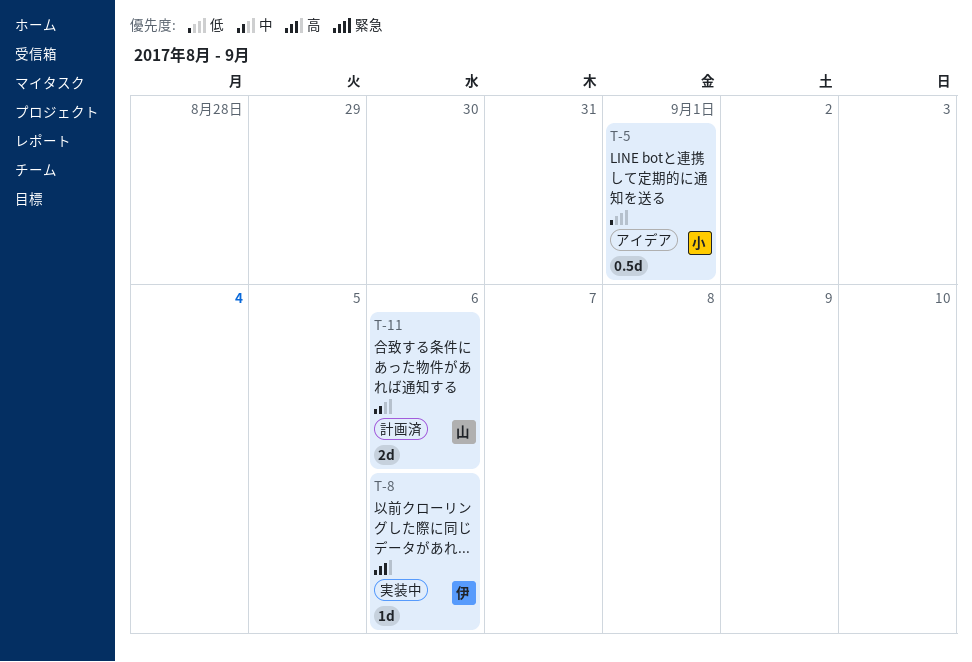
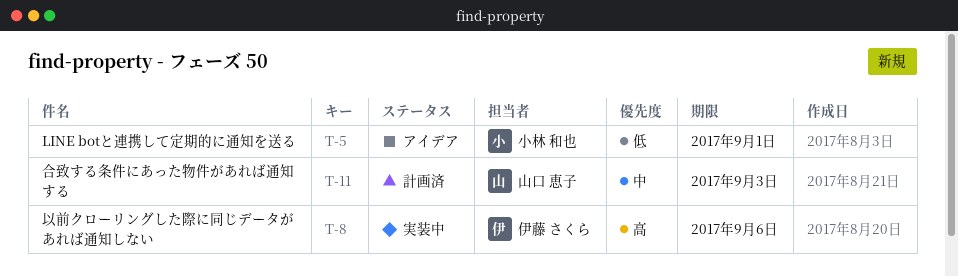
T-11, due: Sep 6 -> Sep 3

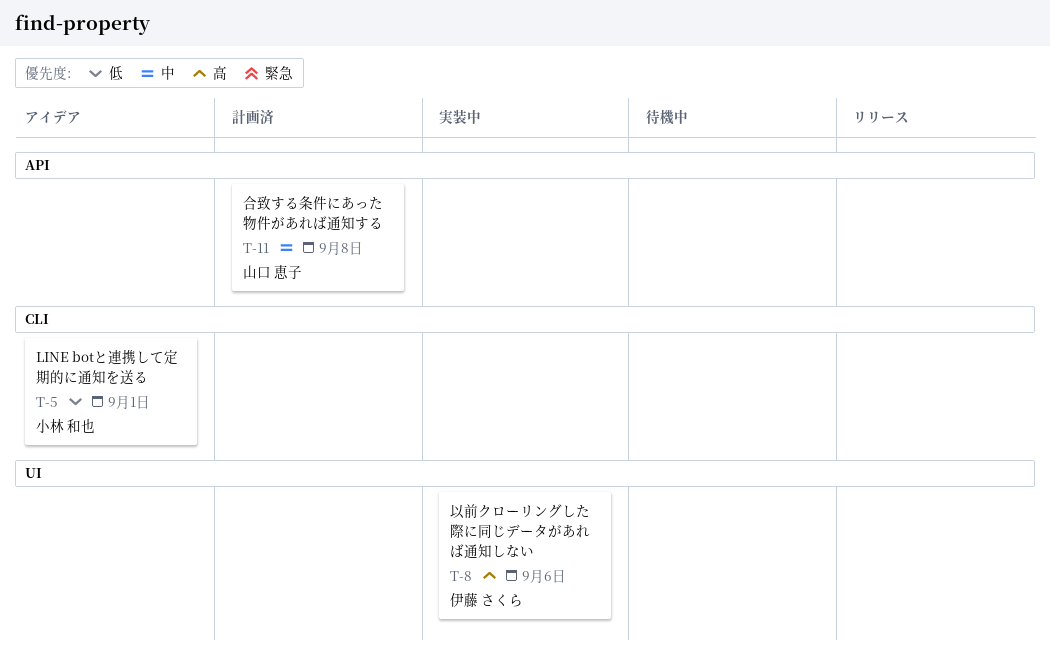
T-11, due: Sep 3 -> Sep 8

